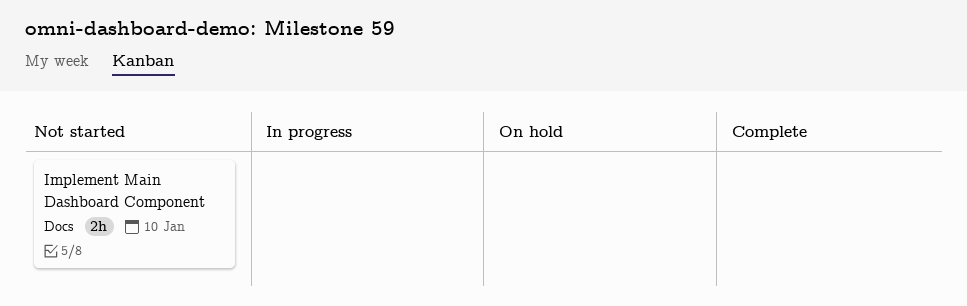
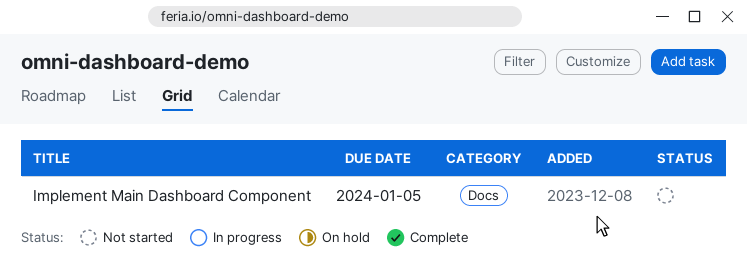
Implement Main Dashboard Component, due: Jan 10 -> Jan 5

